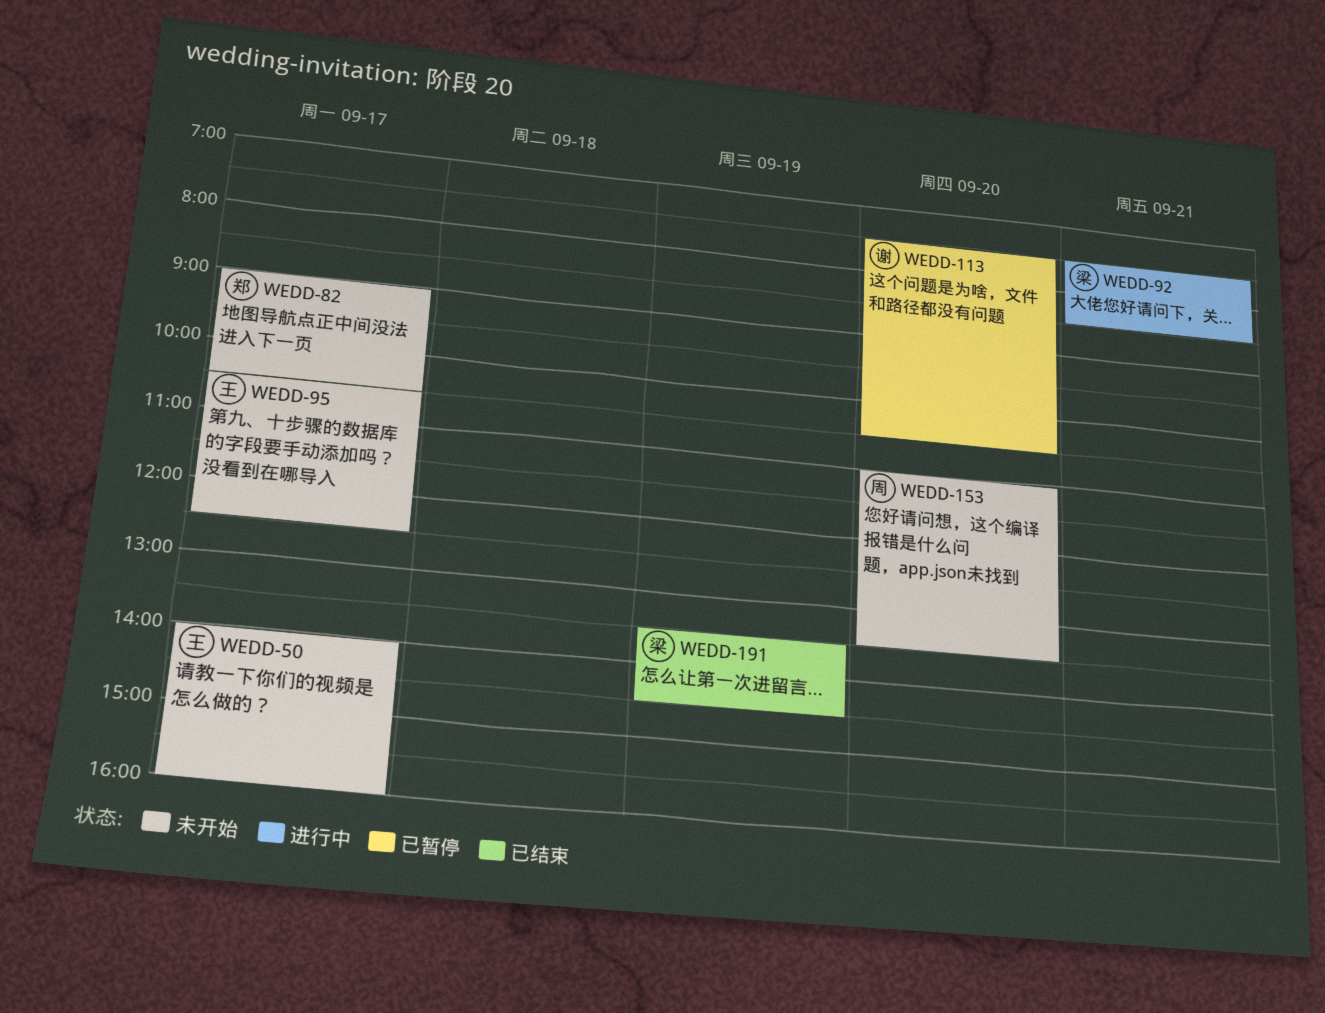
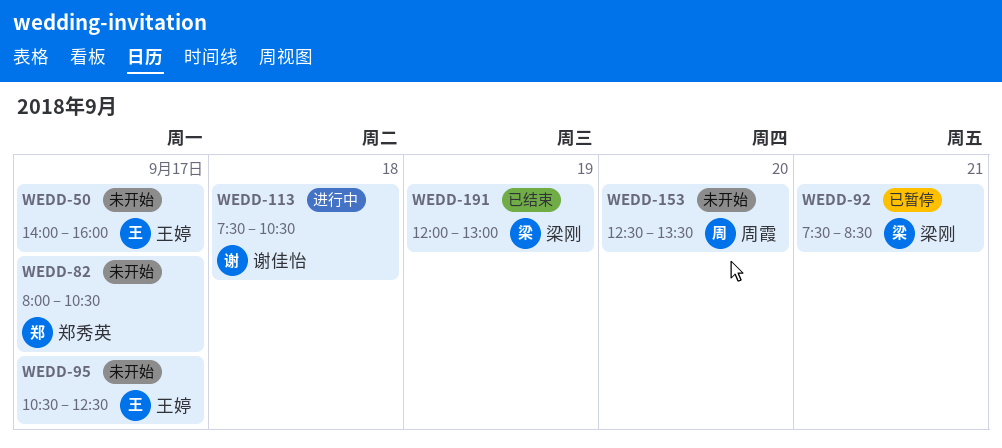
WEDD-82, begins: 09:00 -> 08:00
WEDD-92, status: 进行中 -> 已暂停
WEDD-113, status: 已暂停 -> 进行中
WEDD-113, day: Sep 20 -> Sep 18
WEDD-153, begins: 11:00 -> 12:30
WEDD-191, begins: 13:30 -> 12:00
WEDD-191, ends: 14:30 -> 13:00

